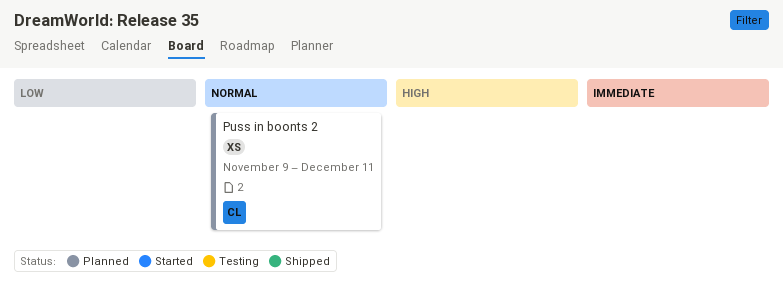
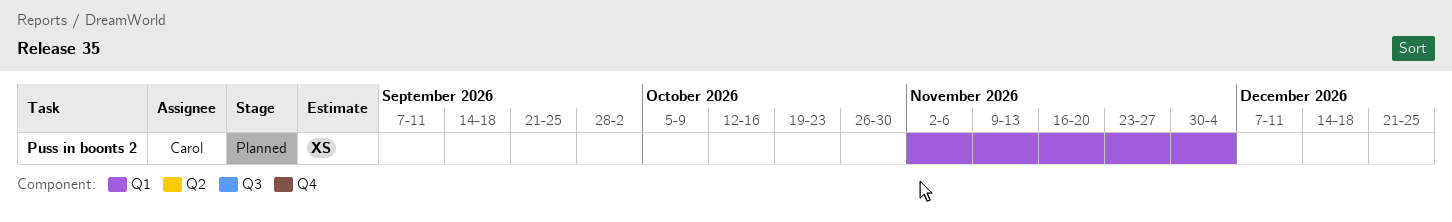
Puss in boonts 2, start: Nov 9 -> Nov 2
Puss in boonts 2, due: Dec 11 -> Dec 4

